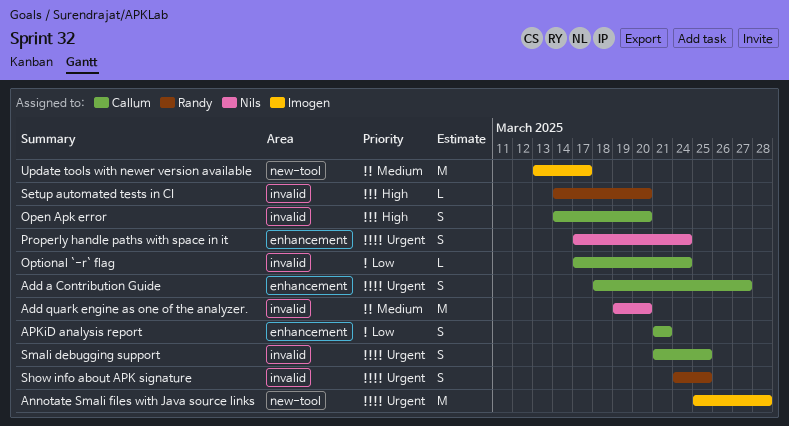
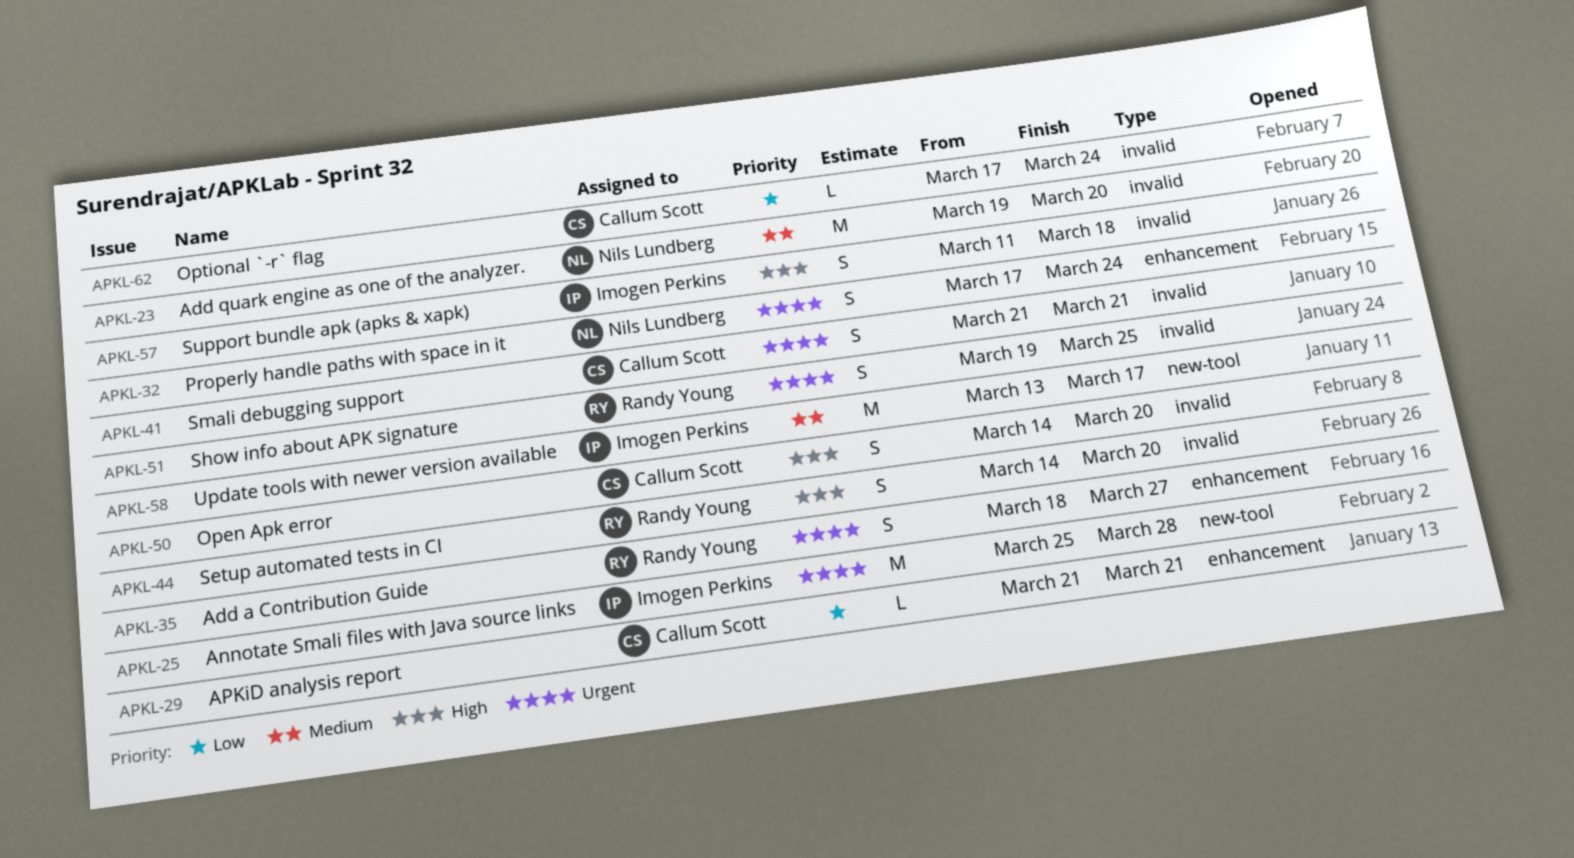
Add a Contribution Guide, owner: Callum Scott -> Randy Young
APKiD analysis report, estimate: S -> L
Setup automated tests in CI, estimate: L -> S
Show info about APK signature, start: Mar 24 -> Mar 19
Smali debugging support, due: Mar 25 -> Mar 21
Support bundle apk (apks & xapk): none -> present

